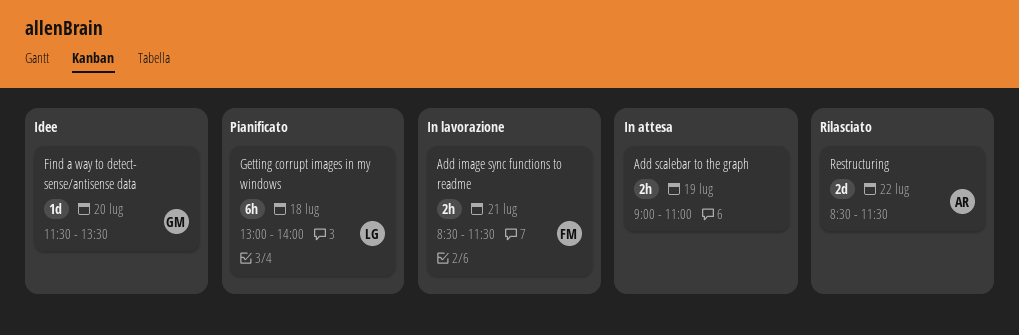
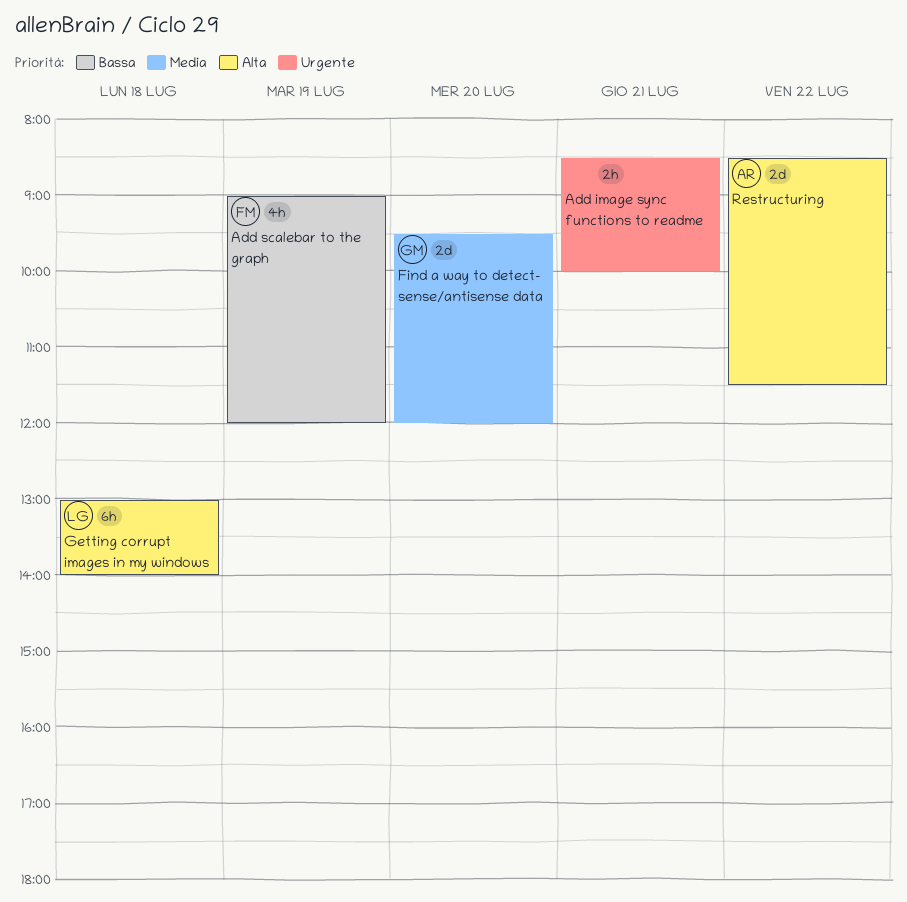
Add image sync functions to readme, owner: FM -> none
Add image sync functions to readme, ends: 11:30 -> 10:00
Add scalebar to the graph, owner: none -> FM
Add scalebar to the graph, estimate: 2h -> 4h
Add scalebar to the graph, ends: 11:00 -> 12:00
Find a way to detect- sense/antisense data, estimate: 1d -> 2d
Find a way to detect- sense/antisense data, begins: 11:30 -> 09:30
Find a way to detect- sense/antisense data, ends: 13:30 -> 12:00

